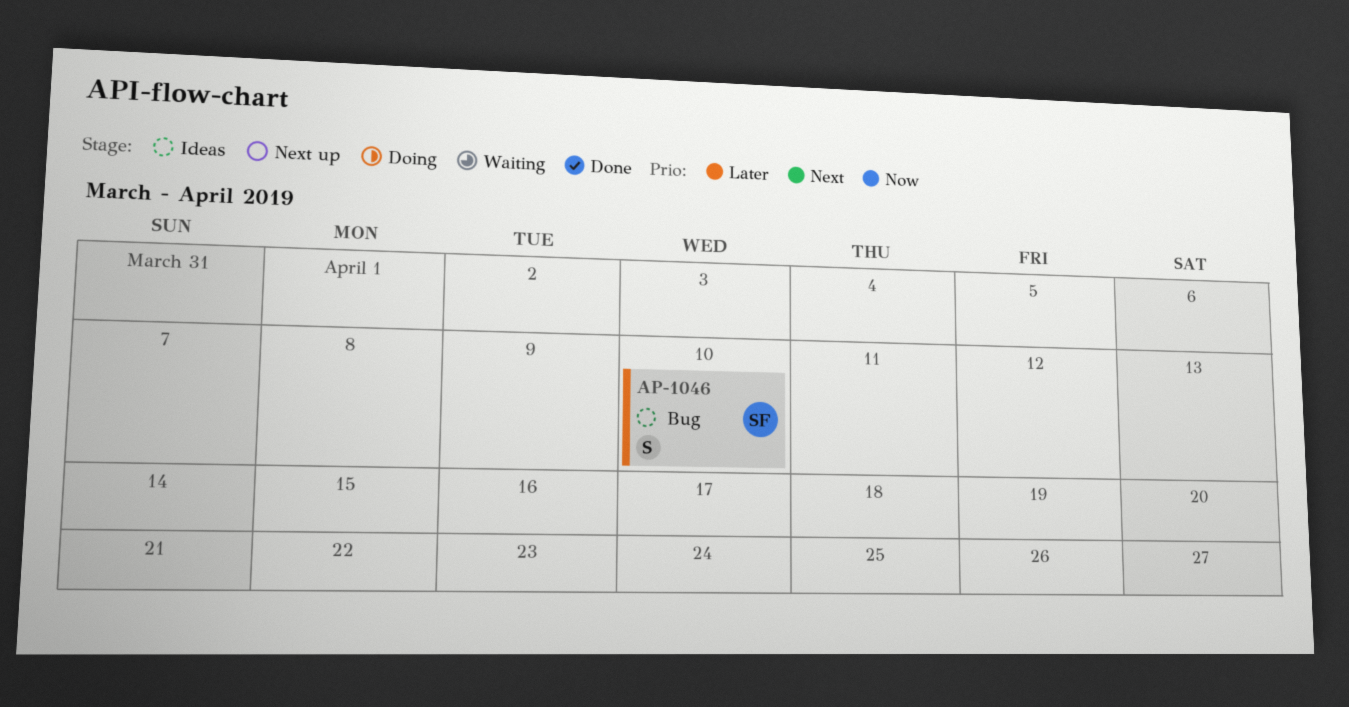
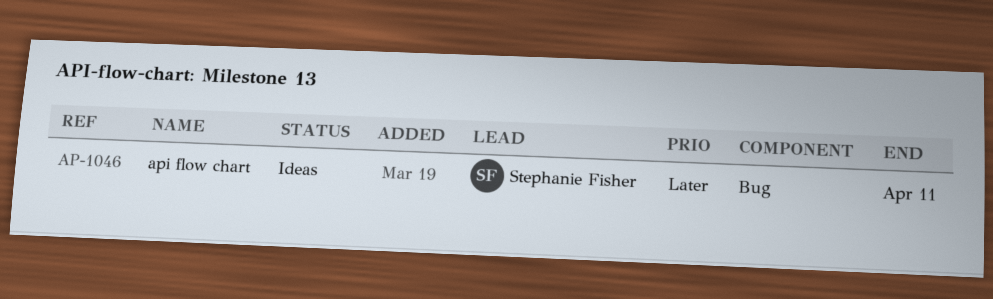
AP-1046, due: Apr 10 -> Apr 11

